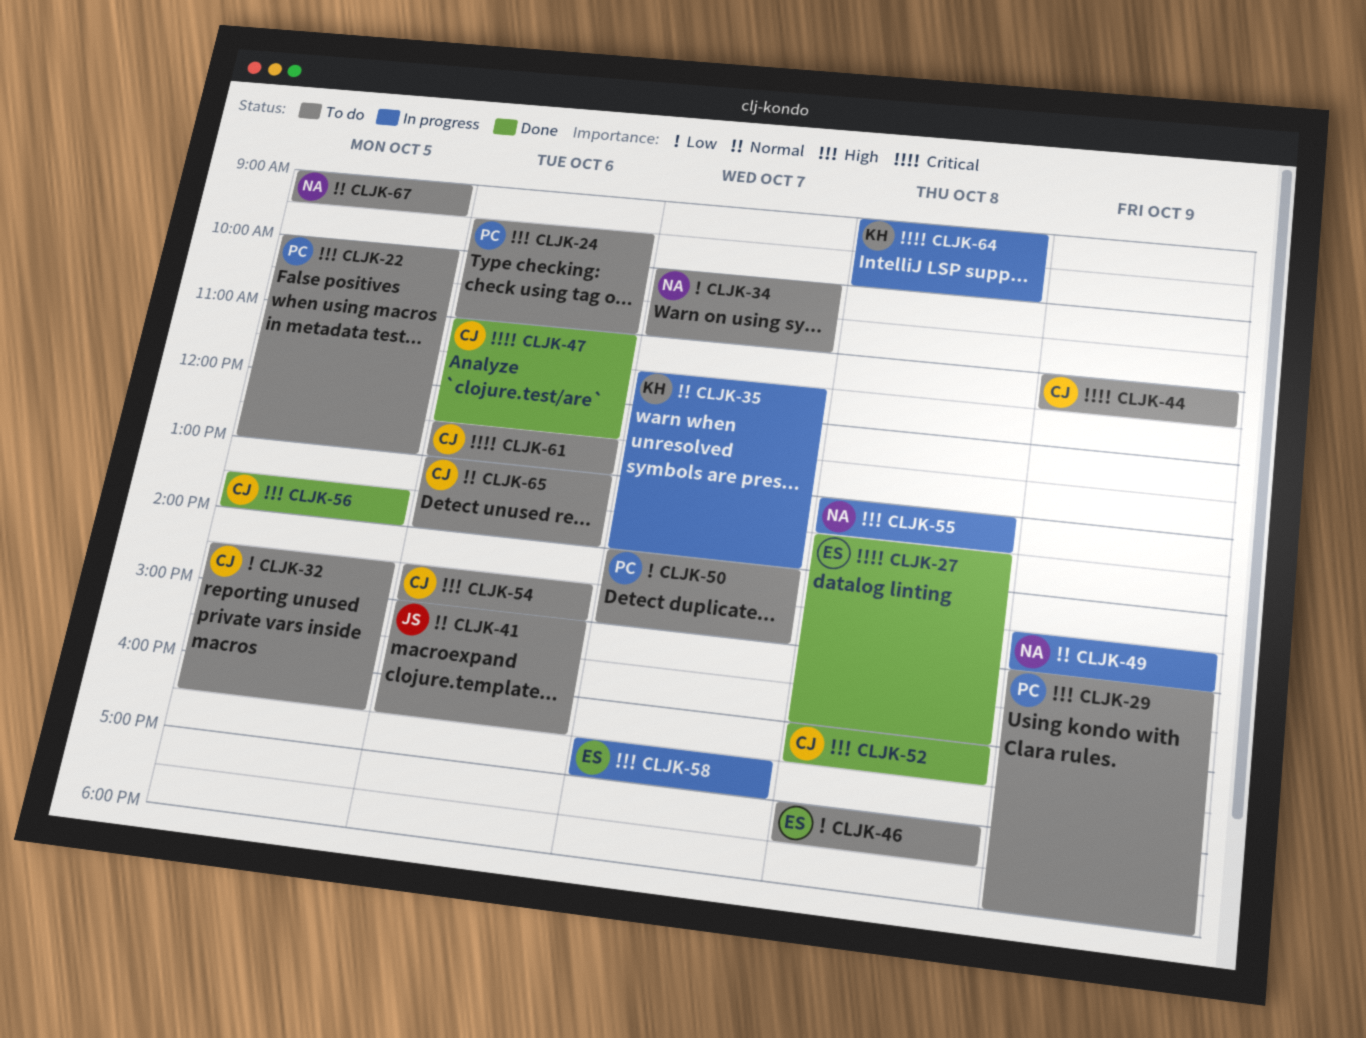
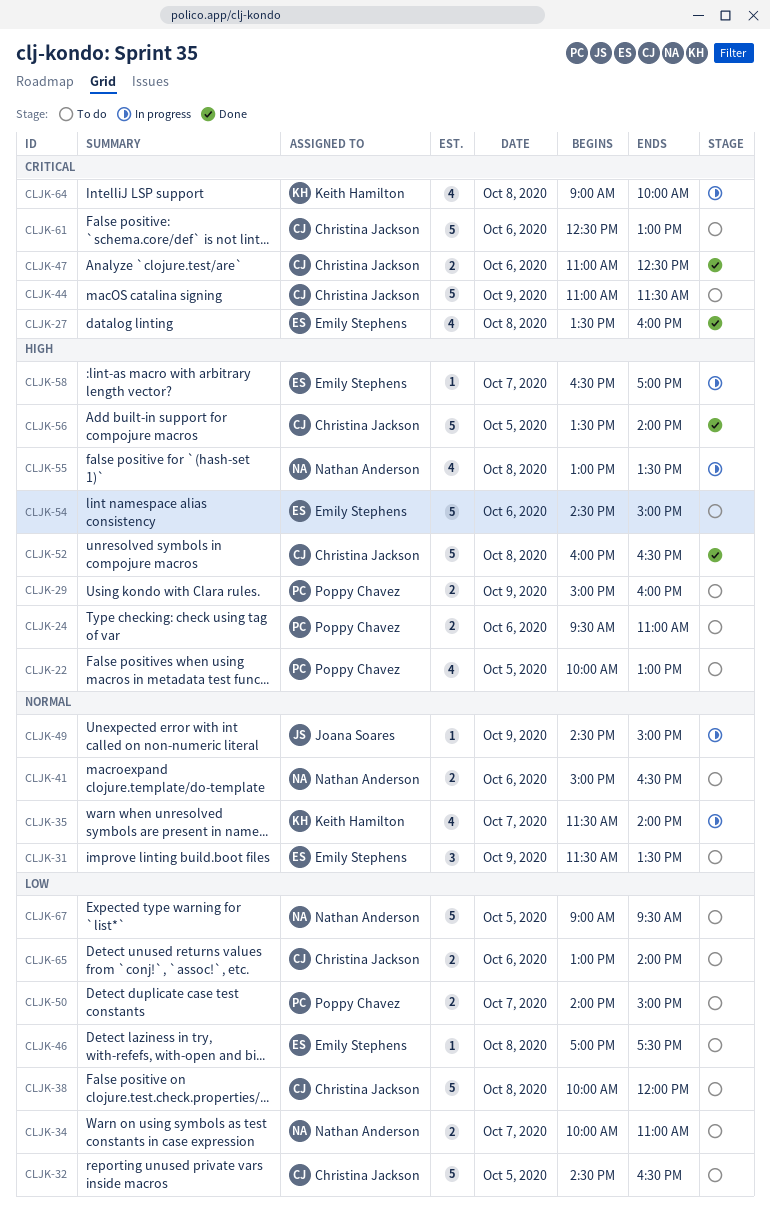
CLJK-29, ends: 18:00 -> 16:00
CLJK-31: none -> present
CLJK-38: none -> present
CLJK-41, owner: Joana Soares -> Nathan Anderson
CLJK-49, owner: Nathan Anderson -> Joana Soares
CLJK-54, owner: Christina Jackson -> Emily Stephens
CLJK-65, priority: Normal -> Low
CLJK-67, priority: Normal -> Low

